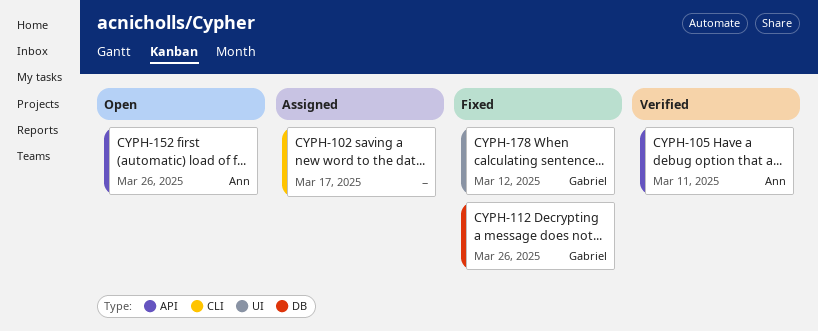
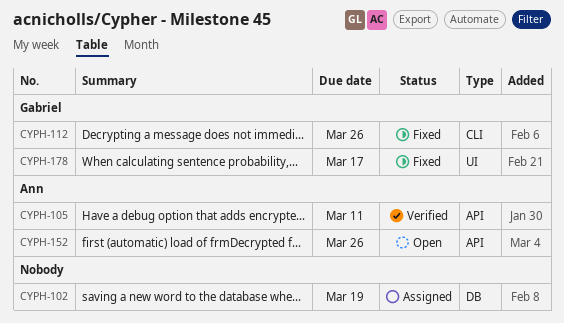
CYPH-102, label: CLI -> DB
CYPH-102, due: Mar 17 -> Mar 19
CYPH-112, label: DB -> CLI
CYPH-178, due: Mar 12 -> Mar 17

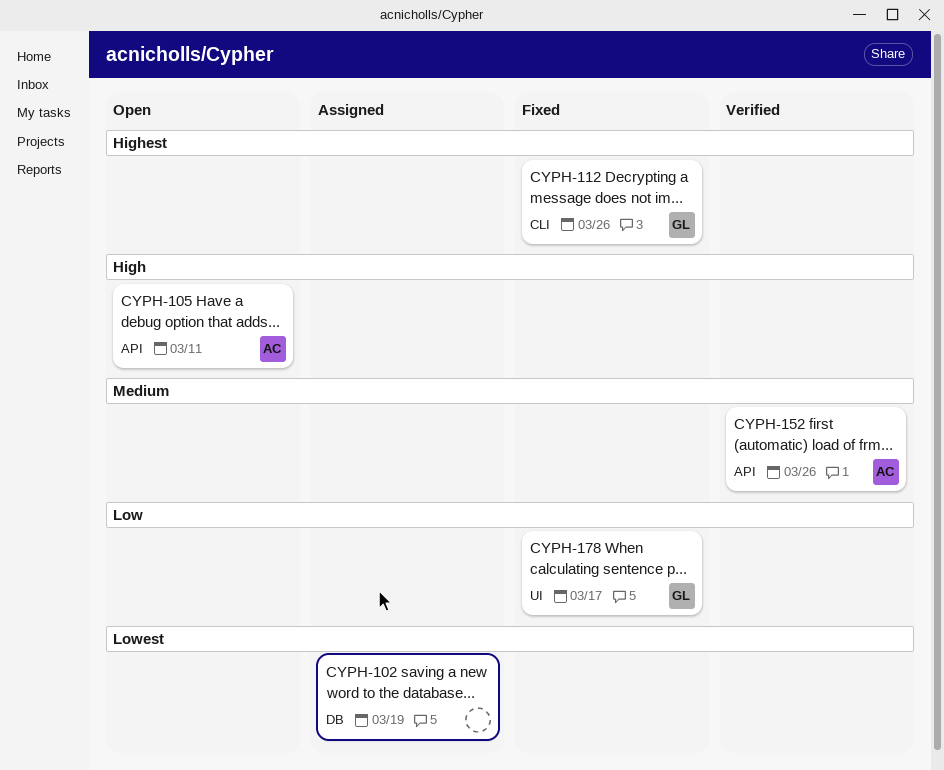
CYPH-105, status: Verified -> Open
CYPH-152, status: Open -> Verified

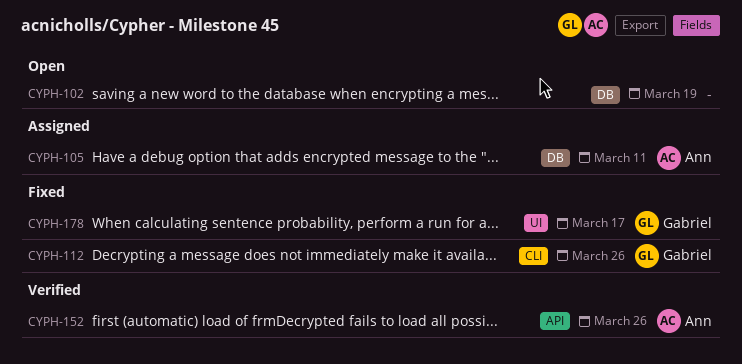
CYPH-102, status: Assigned -> Open
CYPH-105, status: Open -> Assigned
CYPH-105, label: API -> DB

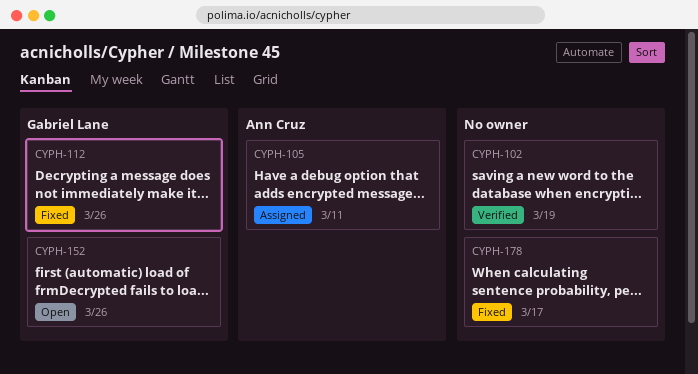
CYPH-102, status: Open -> Verified
CYPH-152, status: Verified -> Open
CYPH-152, owner: Ann Cruz -> Gabriel Lane
CYPH-178, owner: Gabriel Lane -> none

